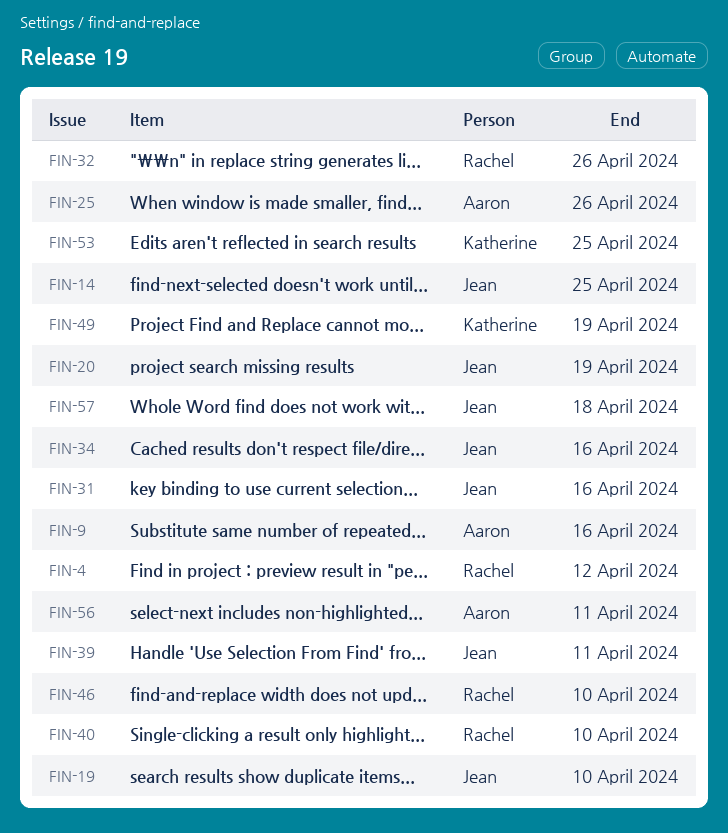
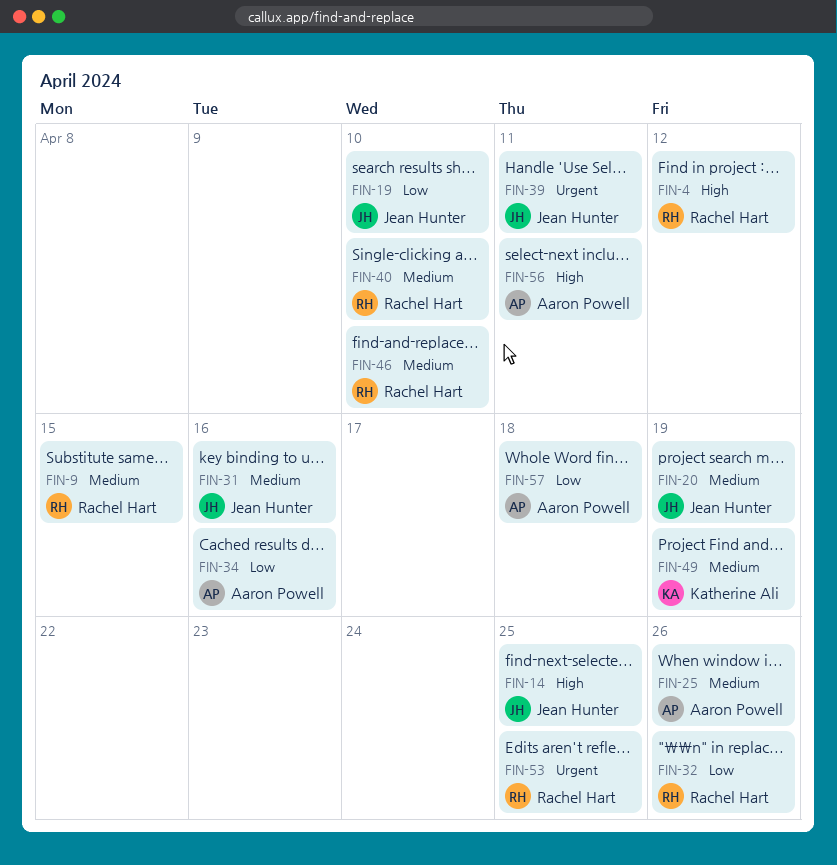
FIN-9, owner: Aaron Powell -> Rachel Hart
FIN-9, due: Apr 16 -> Apr 15
FIN-34, owner: Jean Hunter -> Aaron Powell
FIN-53, owner: Katherine Ali -> Rachel Hart
FIN-57, owner: Jean Hunter -> Aaron Powell

